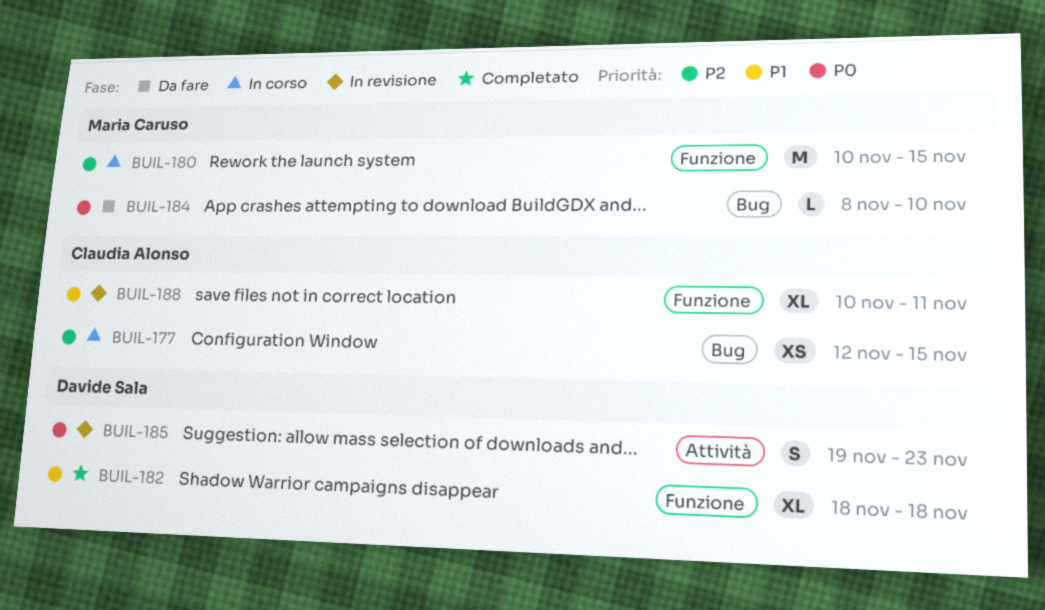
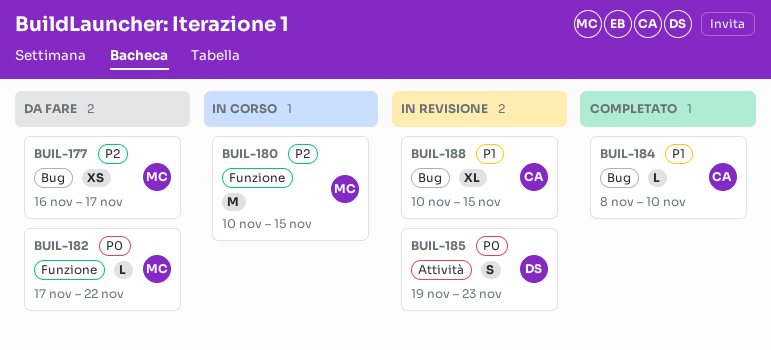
BUIL-177, status: In corso -> Da fare
BUIL-177, owner: Claudia Alonso -> Maria Caruso
BUIL-177, start: Nov 12 -> Nov 16
BUIL-177, due: Nov 15 -> Nov 17
BUIL-182, status: Completato -> Da fare
BUIL-182, owner: Davide Sala -> Maria Caruso
BUIL-182, priority: P1 -> P0
BUIL-182, estimate: XL -> L
BUIL-182, start: Nov 18 -> Nov 17
BUIL-182, due: Nov 18 -> Nov 22
BUIL-184, status: Da fare -> Completato
BUIL-184, owner: Maria Caruso -> Claudia Alonso
BUIL-184, priority: P0 -> P1
BUIL-188, label: Funzione -> Bug
BUIL-188, due: Nov 11 -> Nov 15

